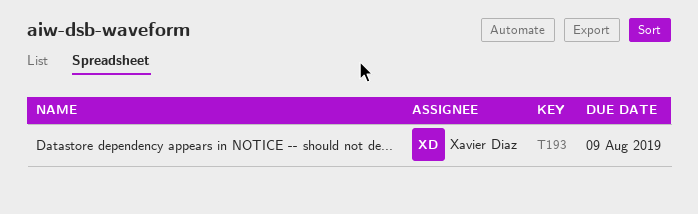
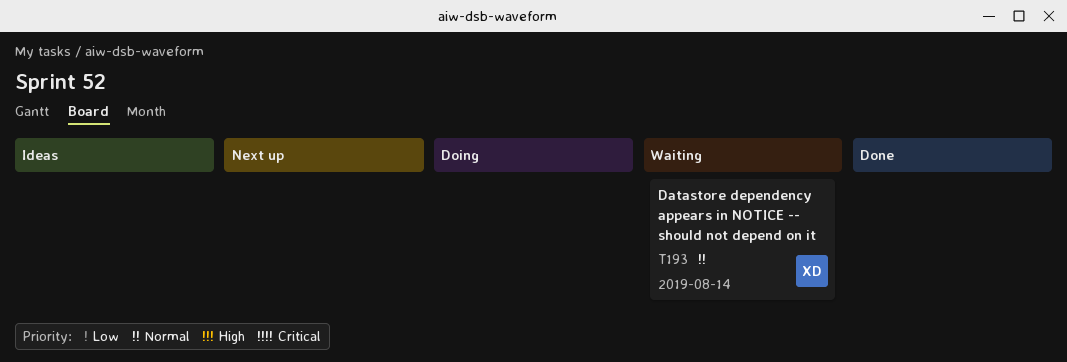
T193, due: Aug 9 -> Aug 14

